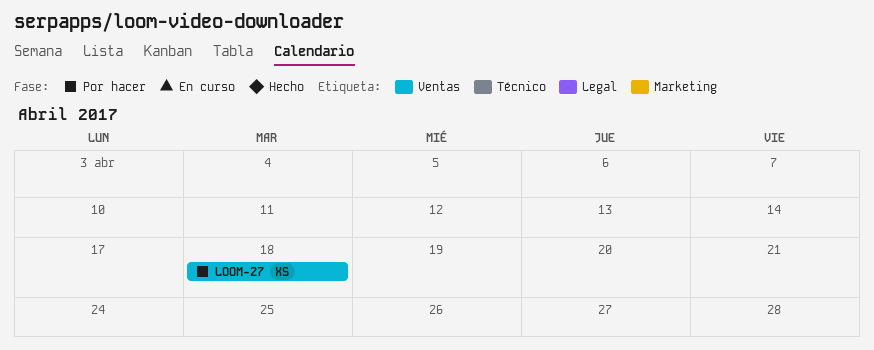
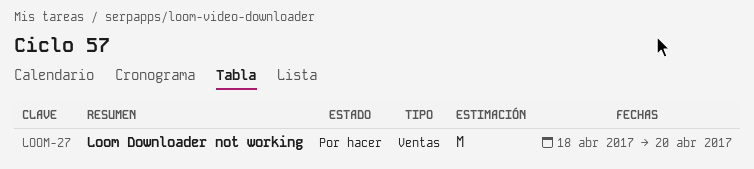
LOOM-27, estimate: XS -> M
LOOM-27, due: Apr 18 -> Apr 20

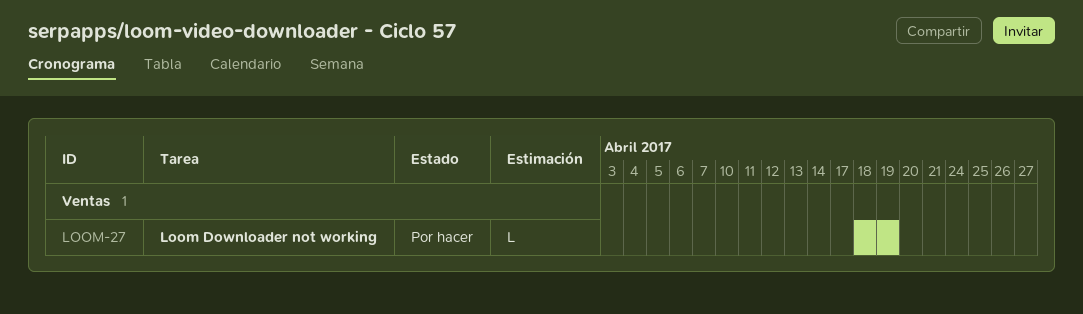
LOOM-27, estimate: M -> L
LOOM-27, due: Apr 20 -> Apr 19

